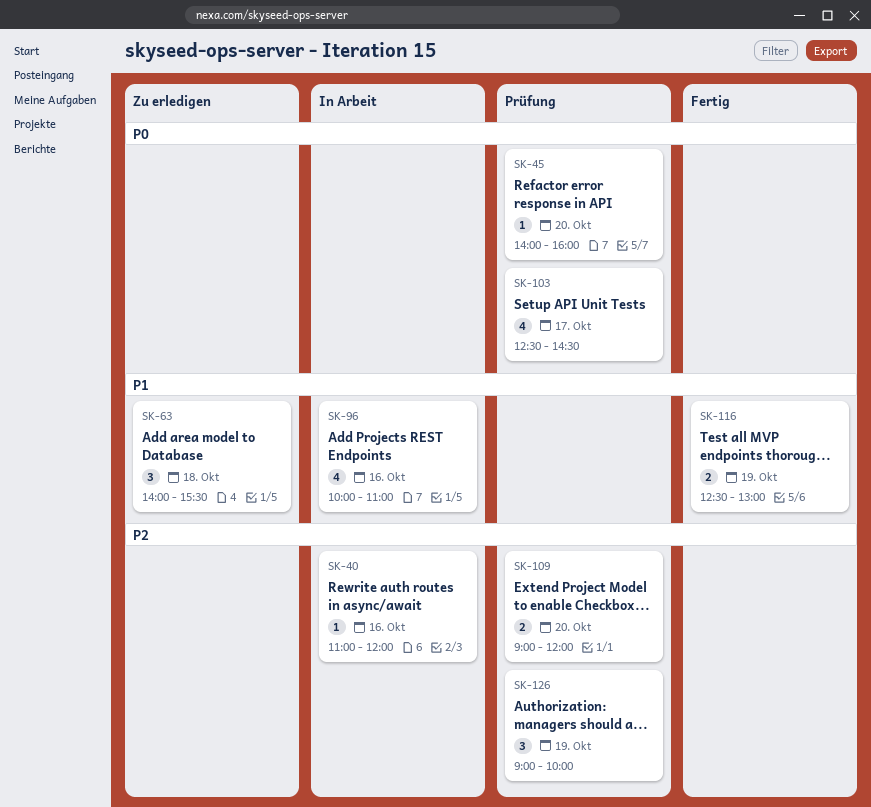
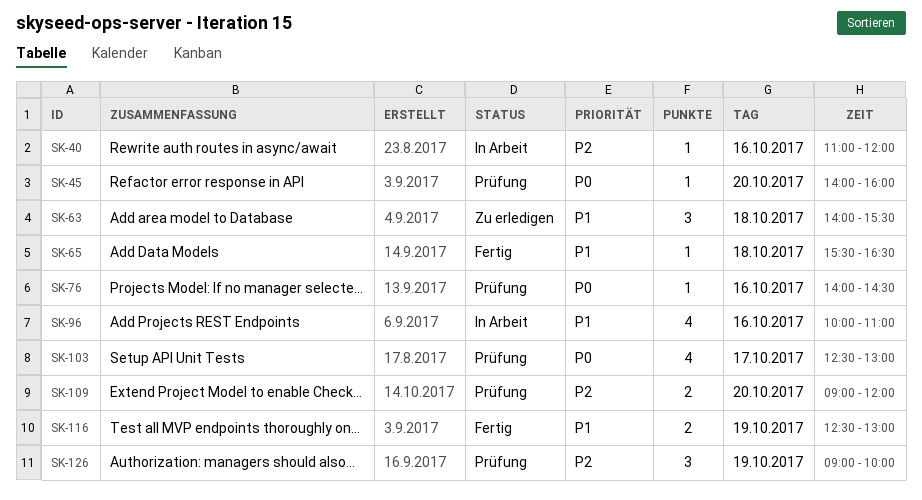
SK-65: none -> present
SK-76: none -> present
SK-103, ends: 14:30 -> 13:00

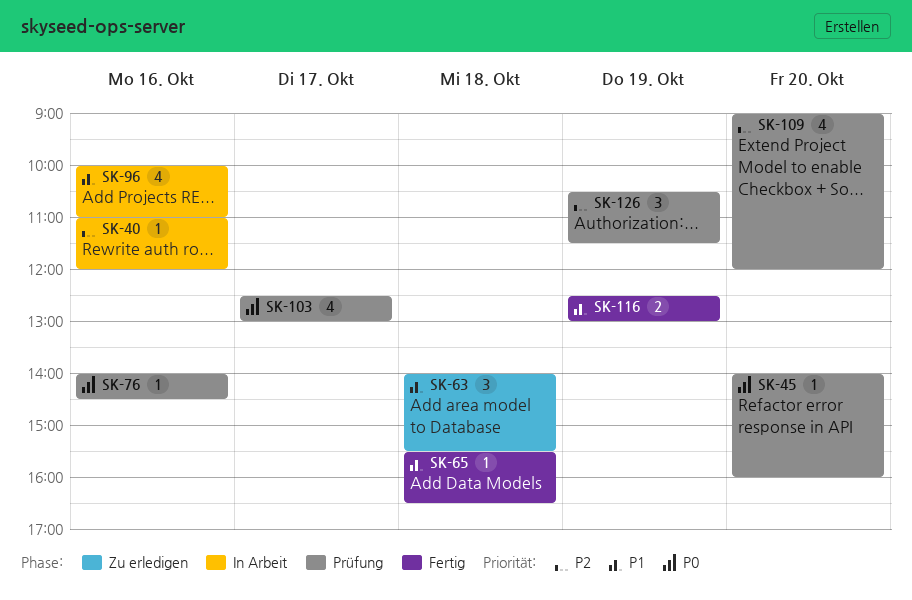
SK-109, estimate: 2 -> 4
SK-126, begins: 09:00 -> 10:30
SK-126, ends: 10:00 -> 11:30

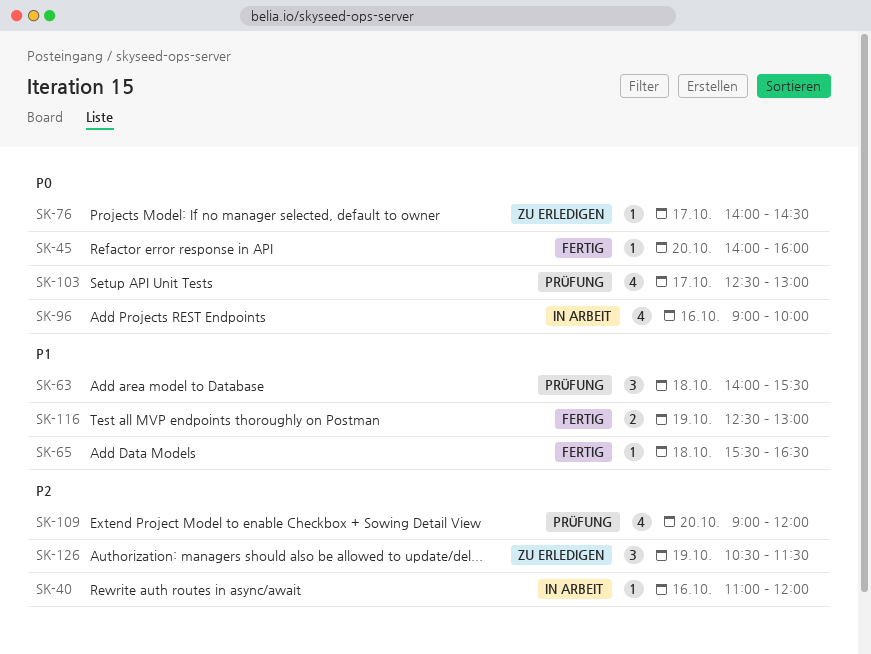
SK-45, status: Prüfung -> Fertig
SK-63, status: Zu erledigen -> Prüfung
SK-76, status: Prüfung -> Zu erledigen
SK-76, day: Oct 16 -> Oct 17
SK-96, priority: P1 -> P0
SK-96, begins: 10:00 -> 09:00
SK-96, ends: 11:00 -> 10:00
SK-126, status: Prüfung -> Zu erledigen

